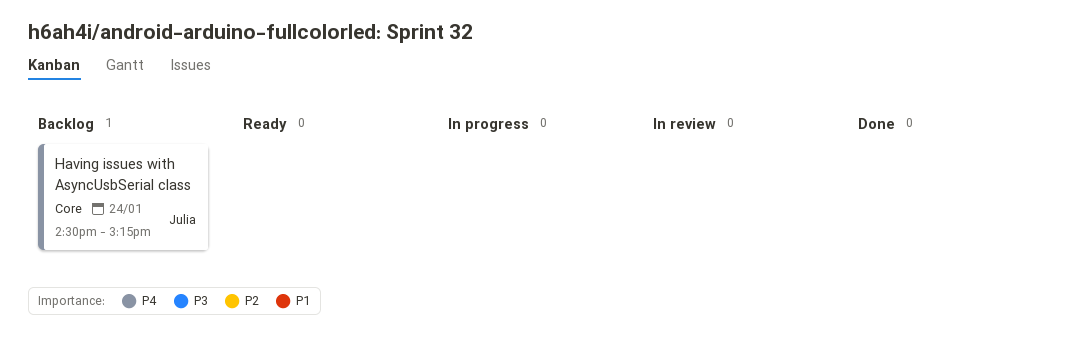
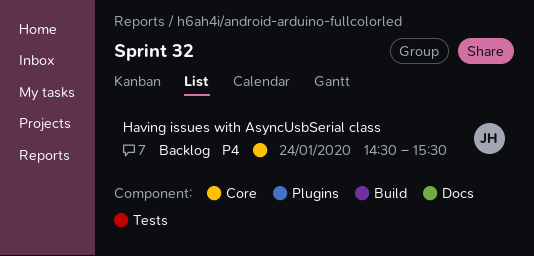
Having issues with AsyncUsbSerial class, ends: 15:15 -> 15:30

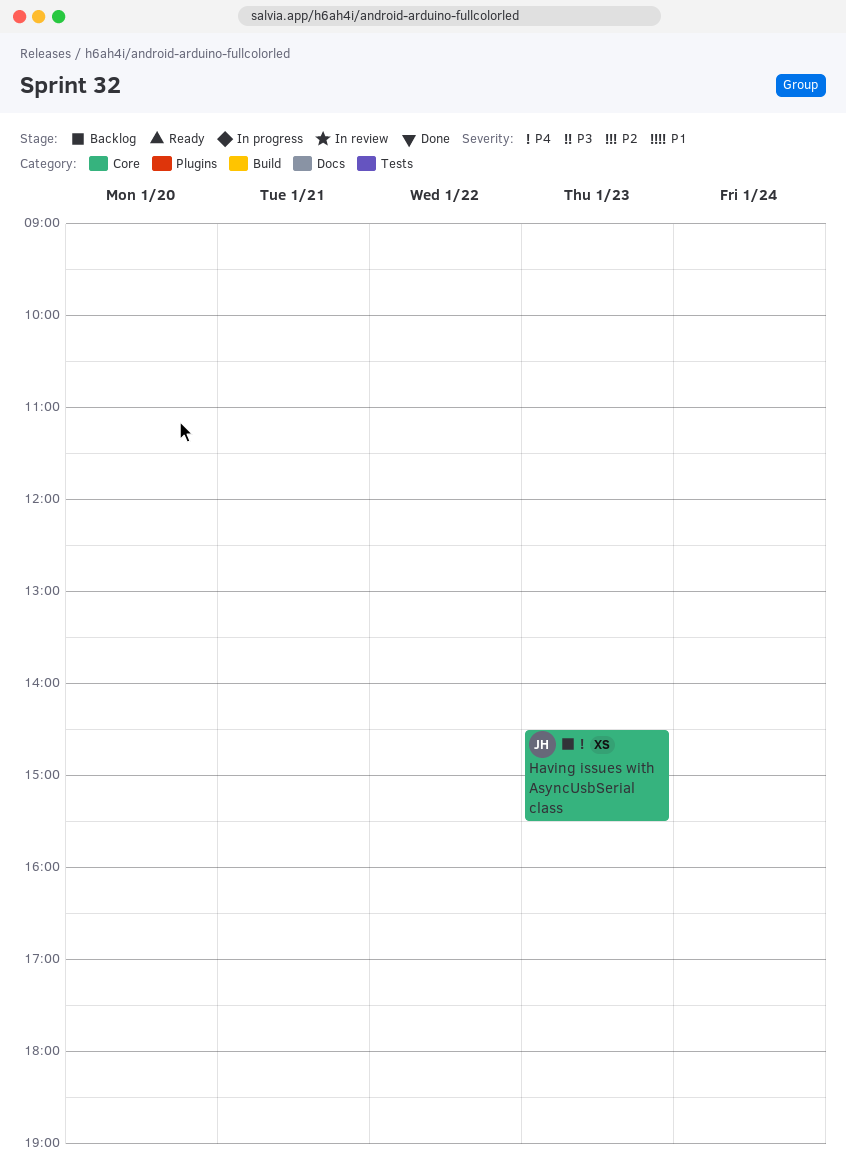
Having issues with AsyncUsbSerial class, day: Jan 24 -> Jan 23

